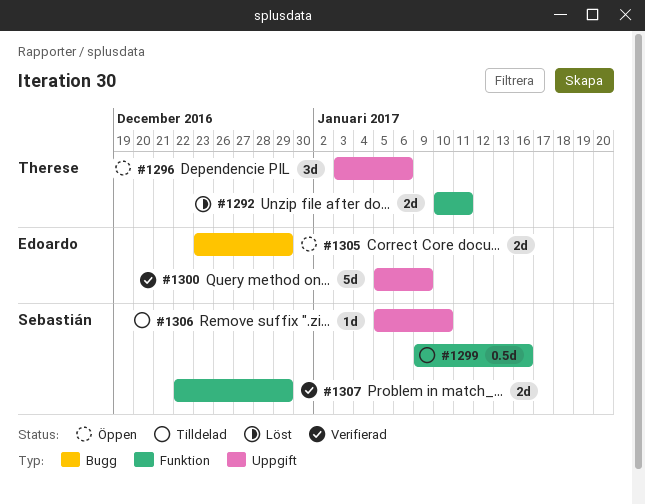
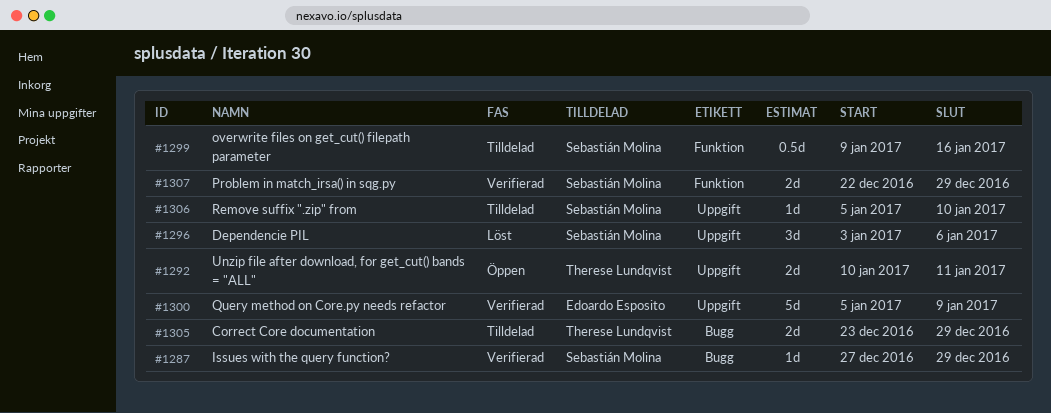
#1287: none -> present
#1292, status: Löst -> Öppen
#1292, label: Funktion -> Uppgift
#1296, status: Öppen -> Löst
#1296, owner: Therese Lundqvist -> Sebastián Molina
#1305, status: Öppen -> Tilldelad
#1305, owner: Edoardo Esposito -> Therese Lundqvist

